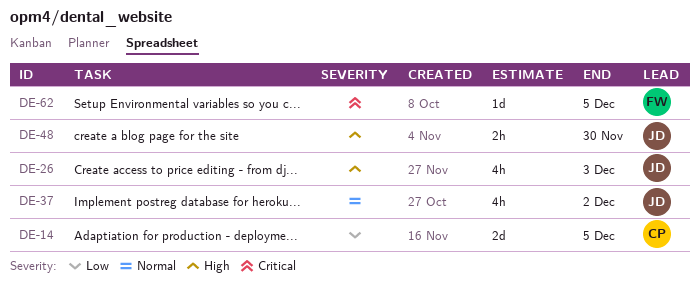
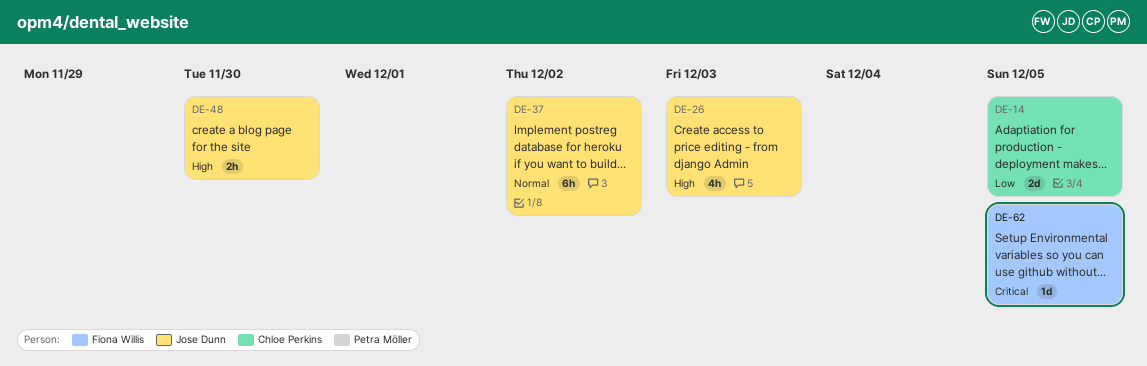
DE-37, estimate: 4h -> 6h

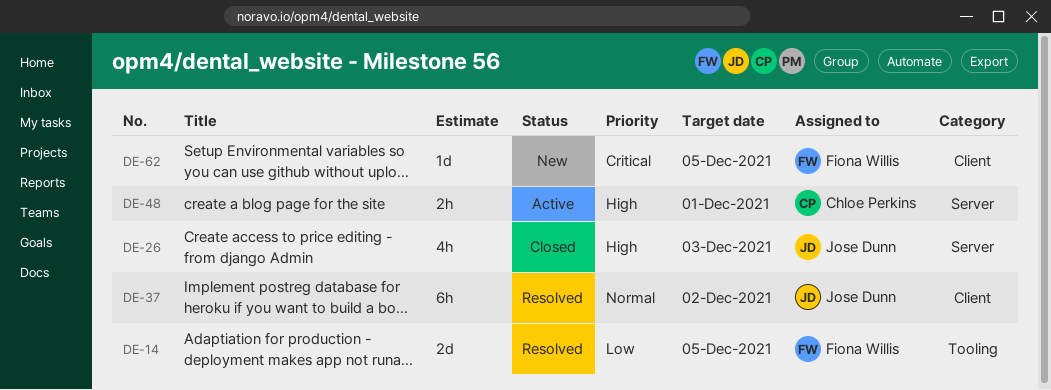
DE-14, owner: Chloe Perkins -> Fiona Willis
DE-48, owner: Jose Dunn -> Chloe Perkins
DE-48, due: Nov 30 -> Dec 1

